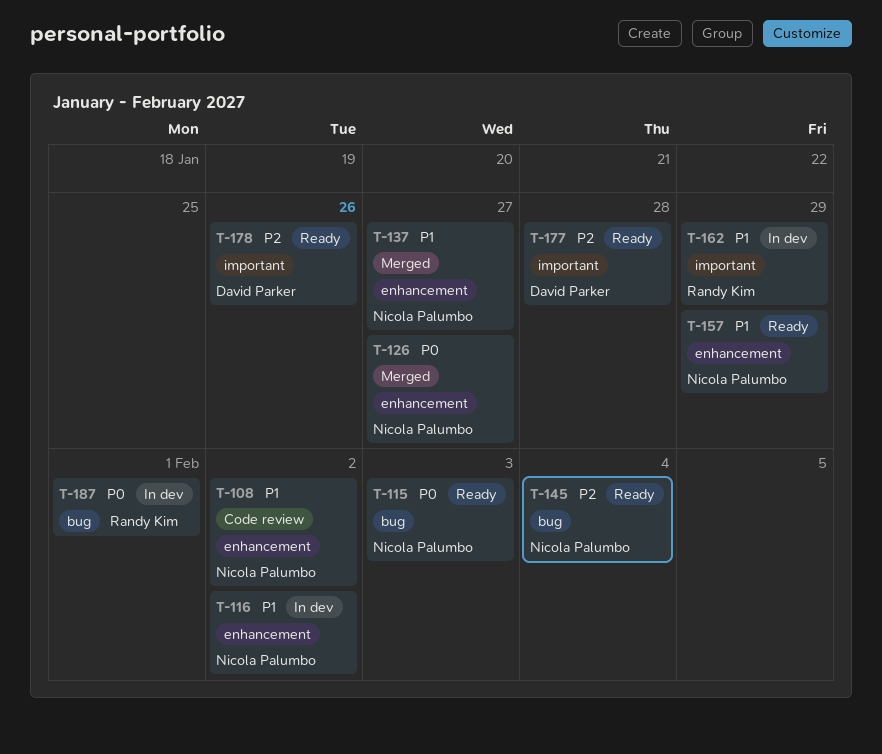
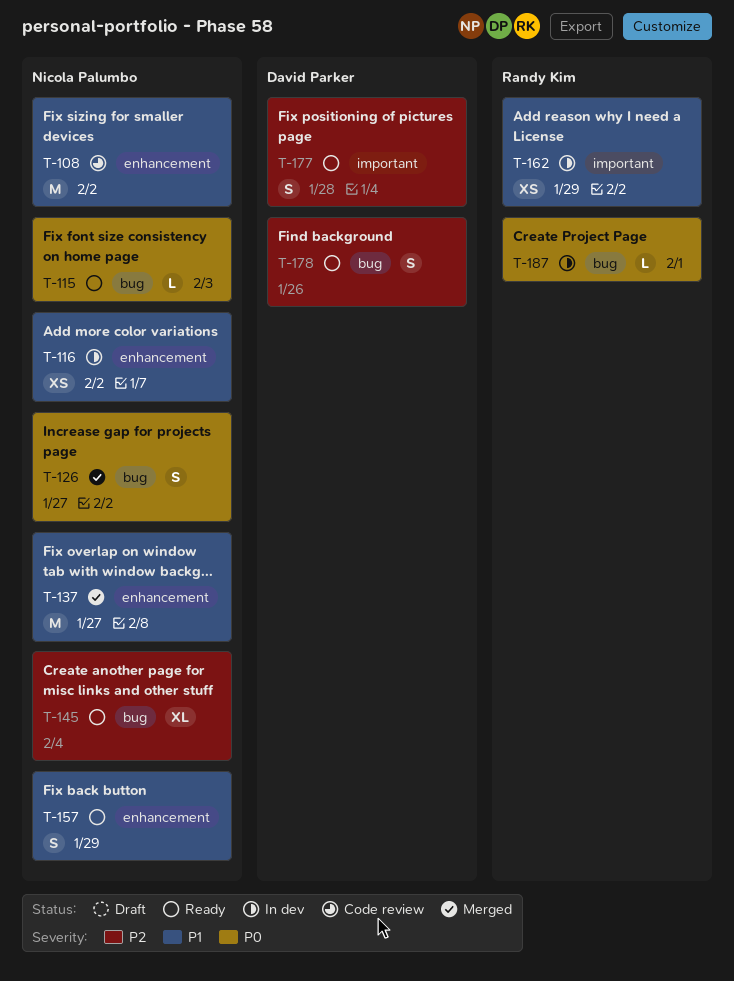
T-126, label: enhancement -> bug
T-178, label: important -> bug

